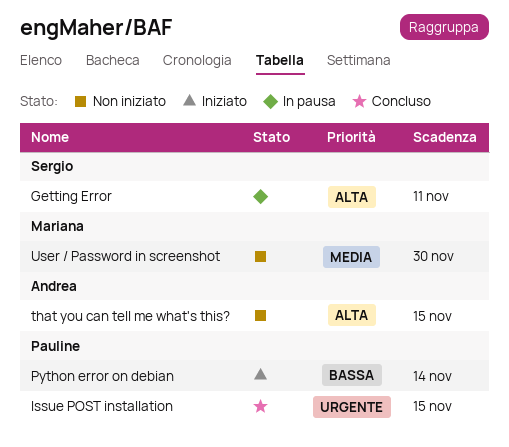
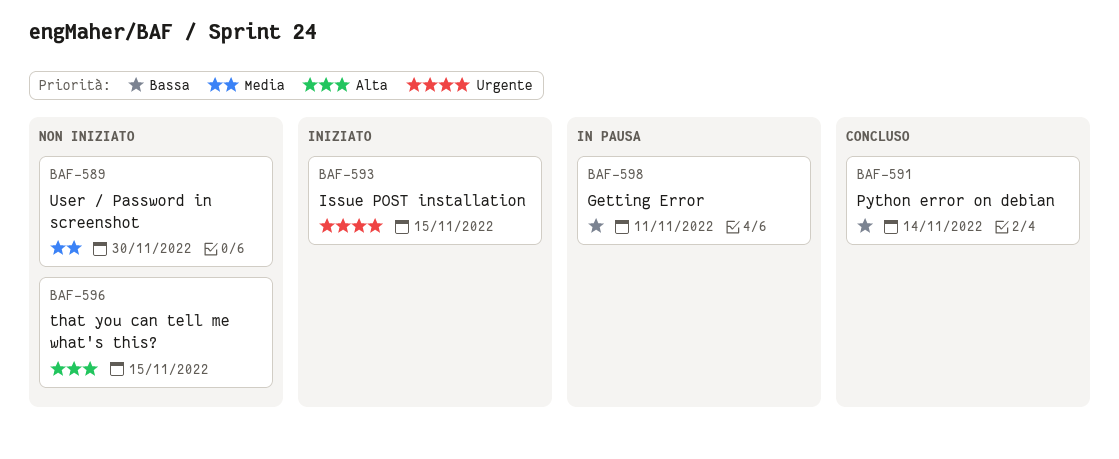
Getting Error, priority: Alta -> Bassa
Issue POST installation, status: Concluso -> Iniziato
Python error on debian, status: Iniziato -> Concluso

